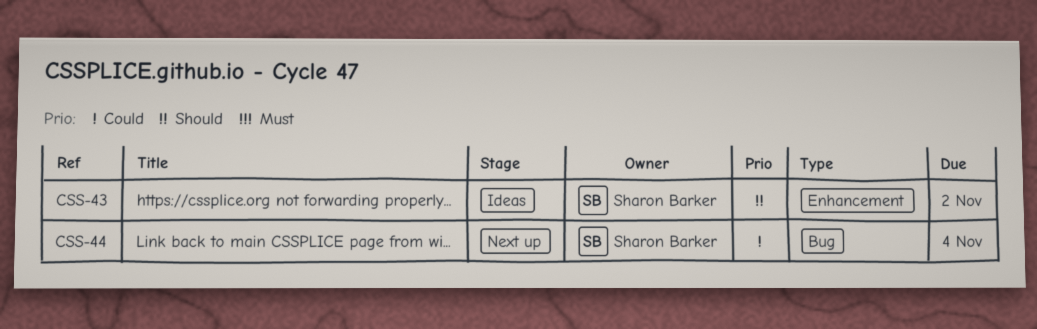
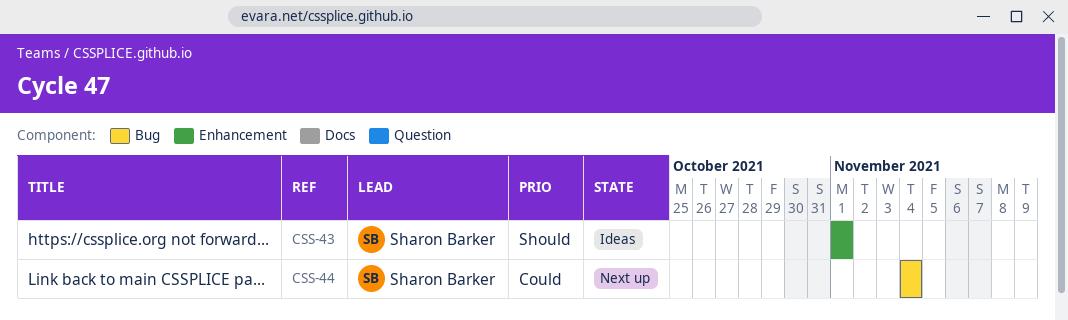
CSS-43, due: Nov 2 -> Nov 1

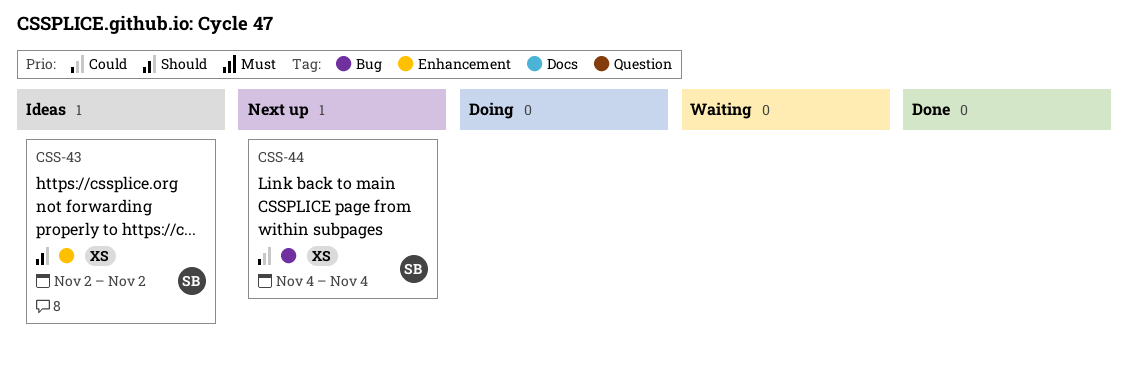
CSS-43, start: Nov 1 -> Nov 2
CSS-43, due: Nov 1 -> Nov 2

